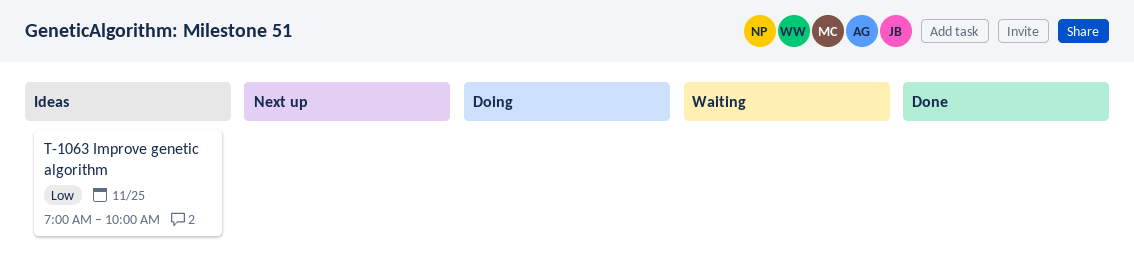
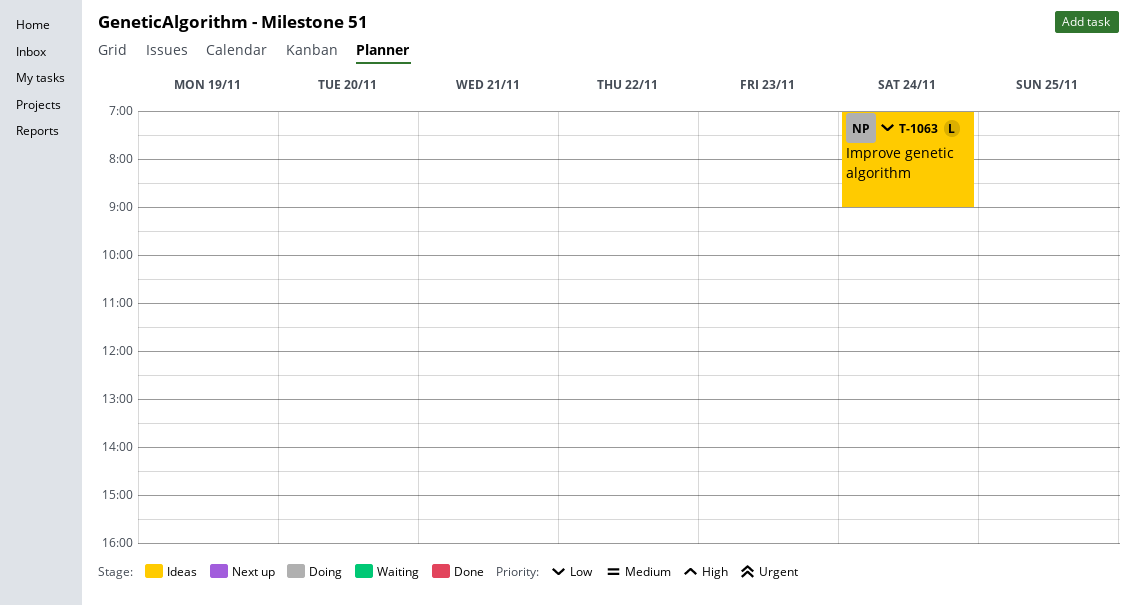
T-1063, day: Nov 25 -> Nov 24
T-1063, ends: 10:00 -> 09:00

